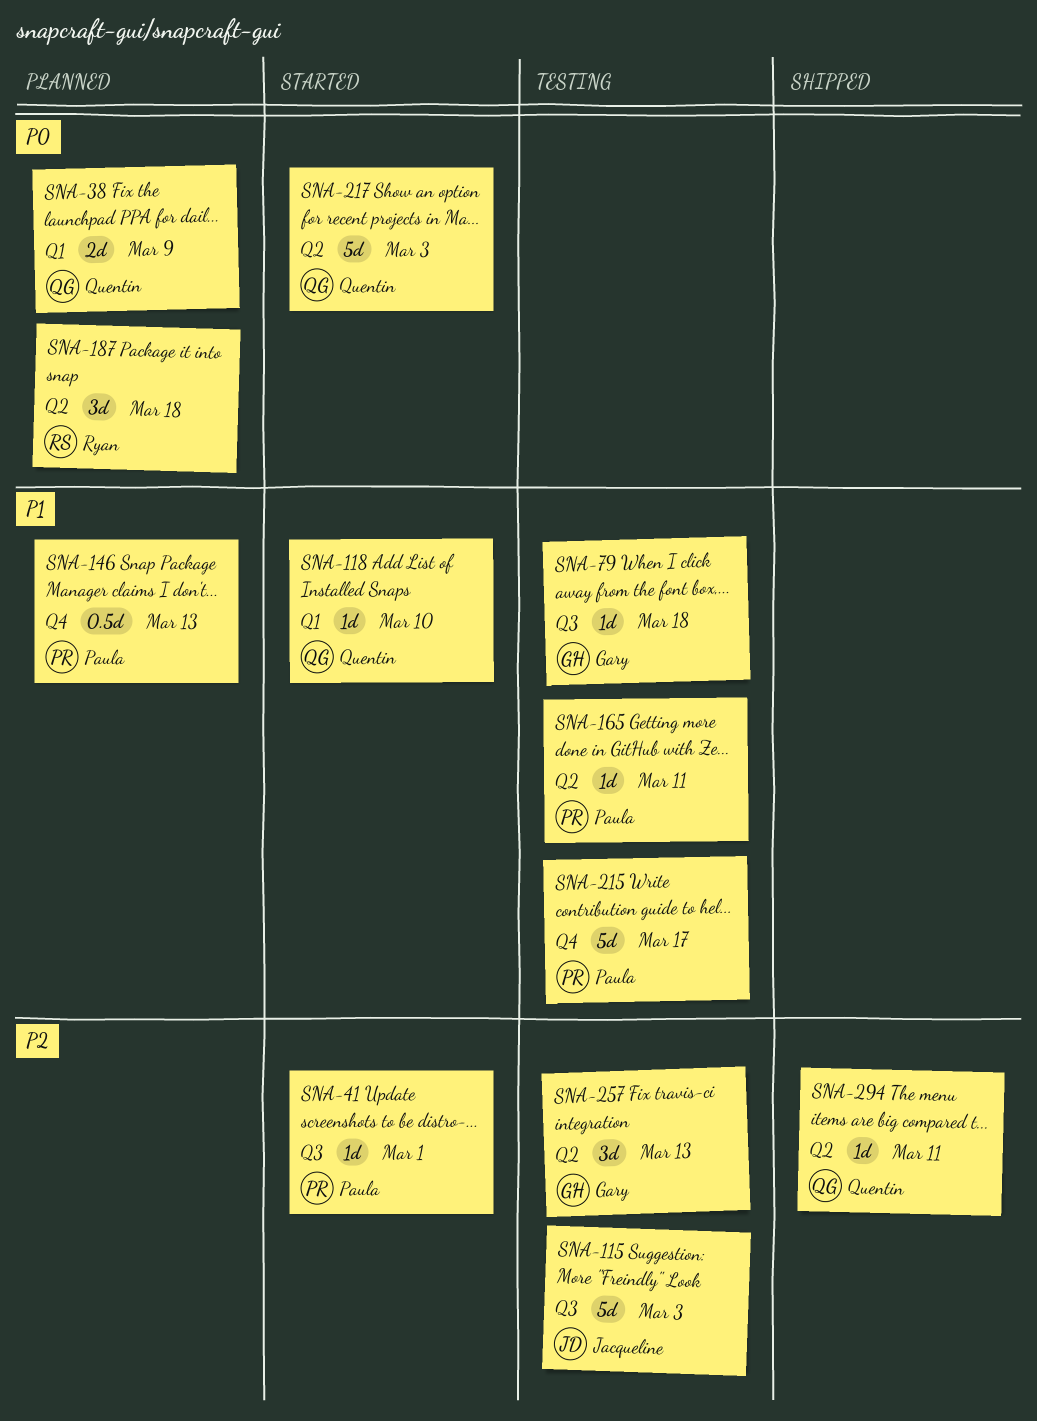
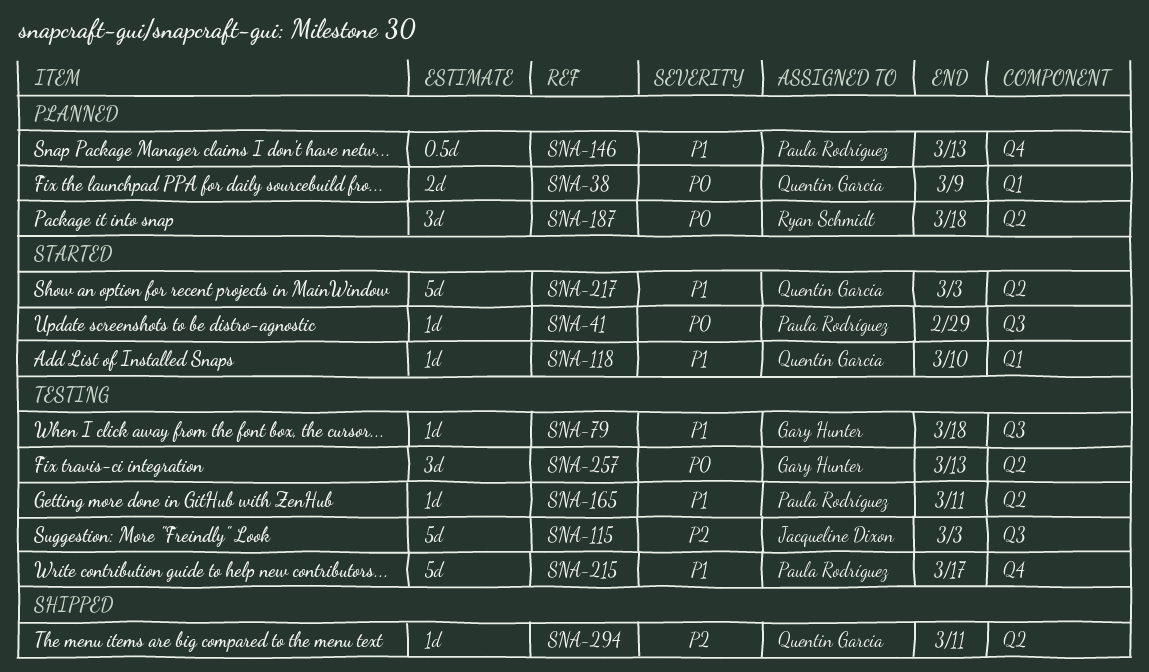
SNA-41, priority: P2 -> P0
SNA-41, due: Mar 1 -> Feb 29
SNA-217, priority: P0 -> P1
SNA-257, priority: P2 -> P0

